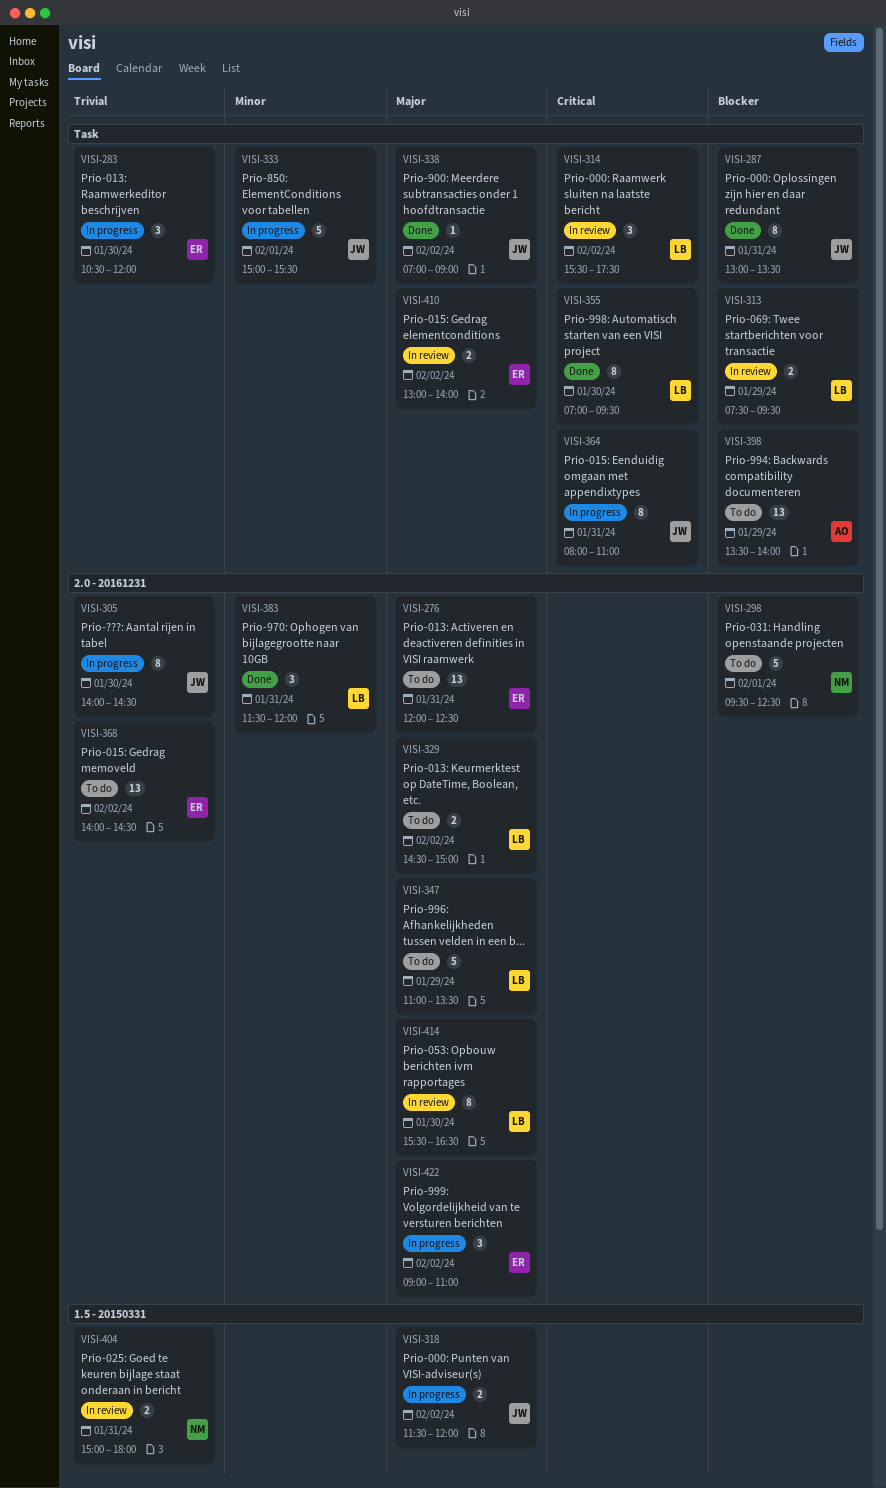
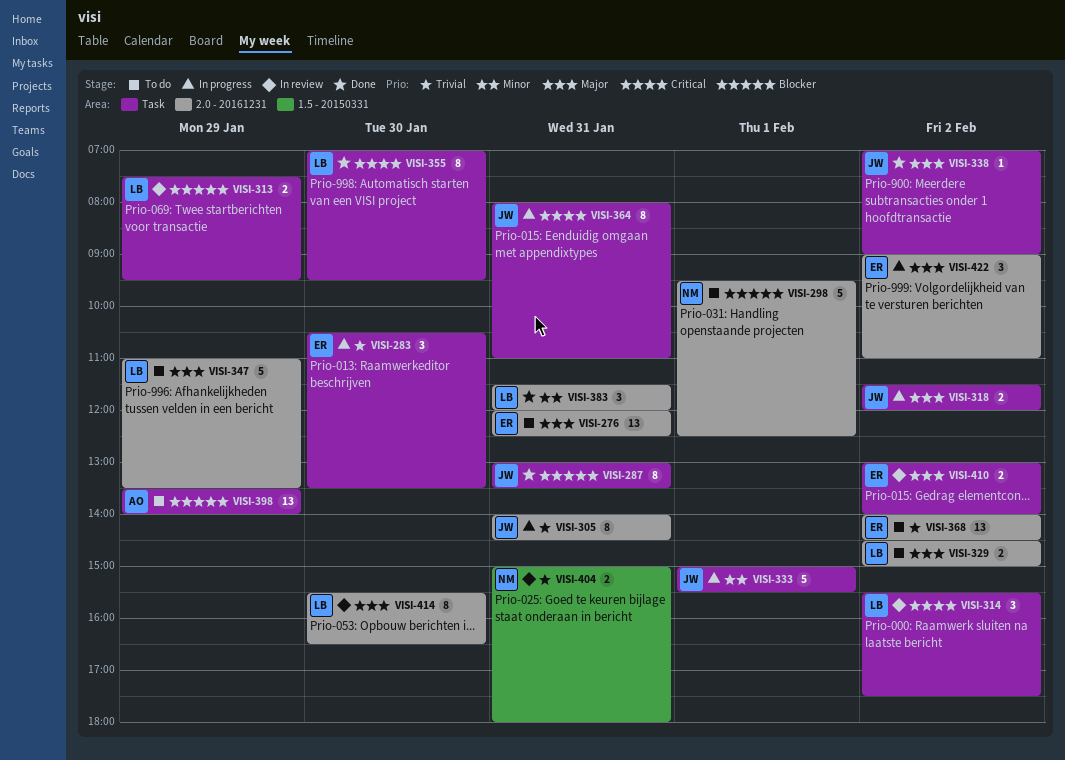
VISI-283, ends: 12:00 -> 13:30
VISI-305, day: Jan 30 -> Jan 31
VISI-318, label: 1.5 - 20150331 -> Task

